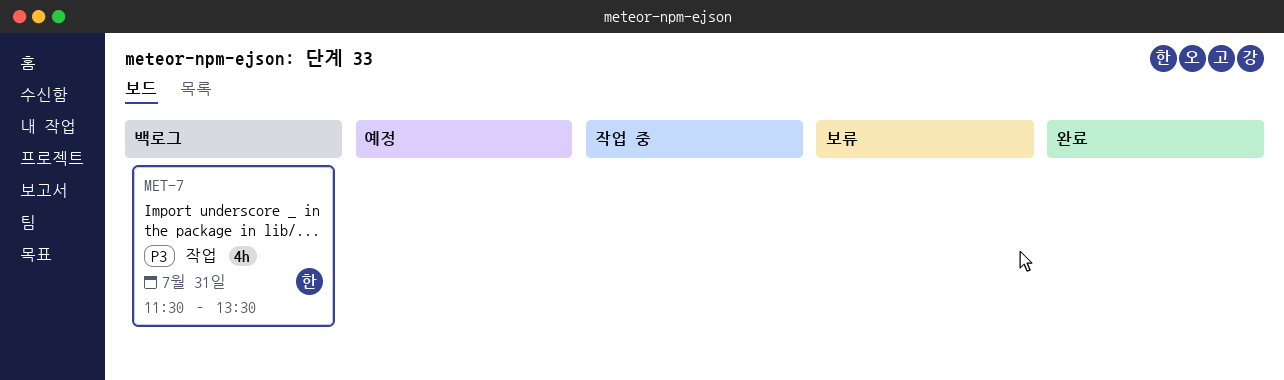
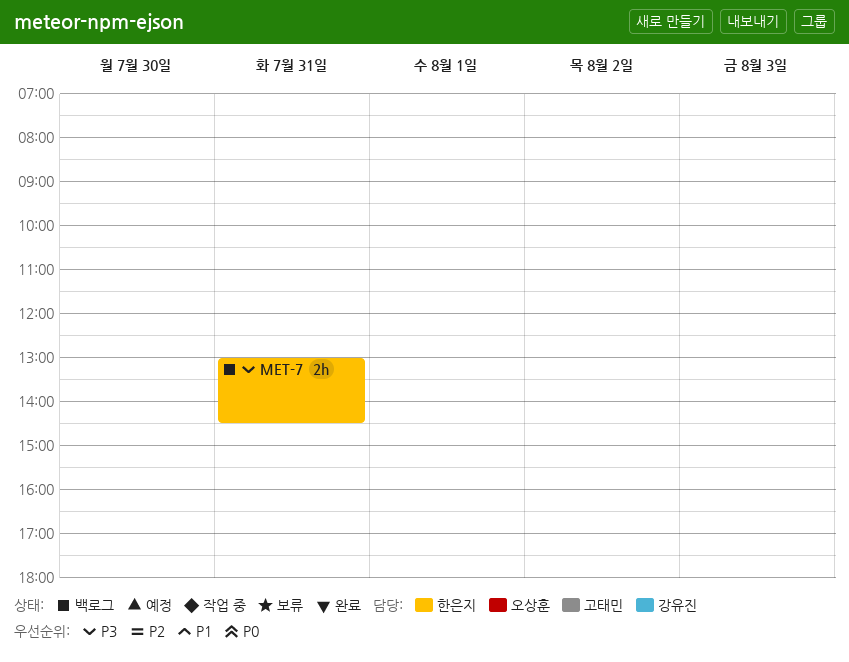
MET-7, estimate: 4h -> 2h
MET-7, begins: 11:30 -> 13:00
MET-7, ends: 13:30 -> 14:30

